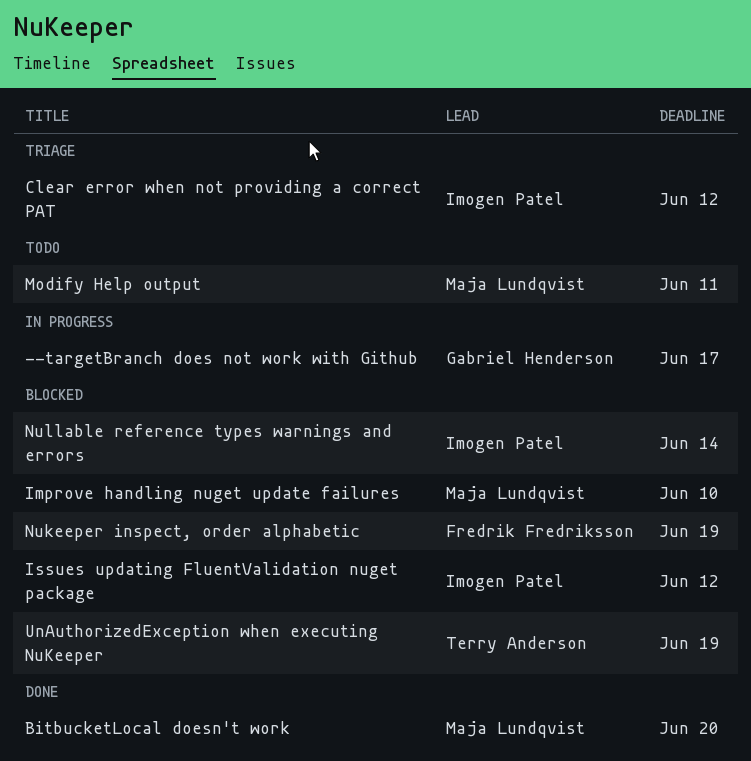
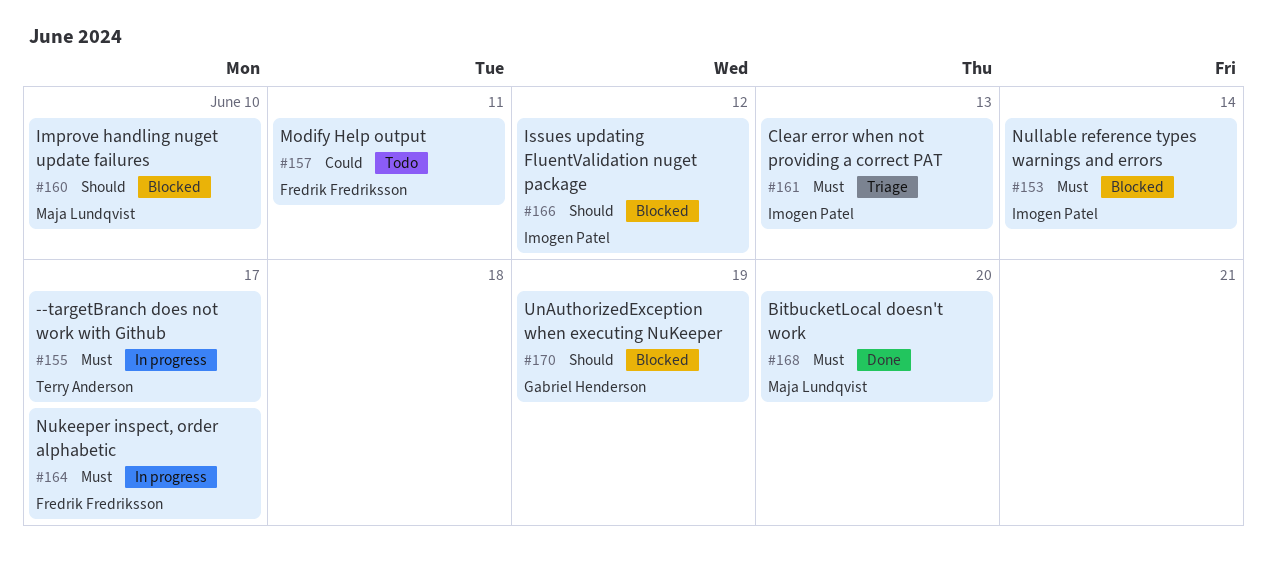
--targetBranch does not work with Github, owner: Gabriel Henderson -> Terry Anderson
Clear error when not providing a correct PAT, due: Jun 12 -> Jun 13
Modify Help output, owner: Maja Lundqvist -> Fredrik Fredriksson
Nukeeper inspect, order alphabetic, status: Blocked -> In progress
Nukeeper inspect, order alphabetic, due: Jun 19 -> Jun 17
UnAuthorizedException when executing NuKeeper, owner: Terry Anderson -> Gabriel Henderson

